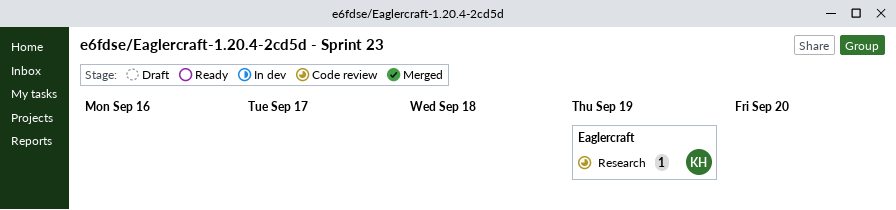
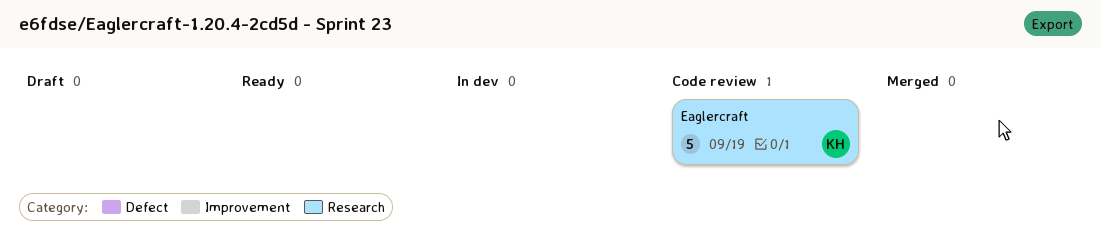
Eaglercraft, estimate: 1 -> 5

